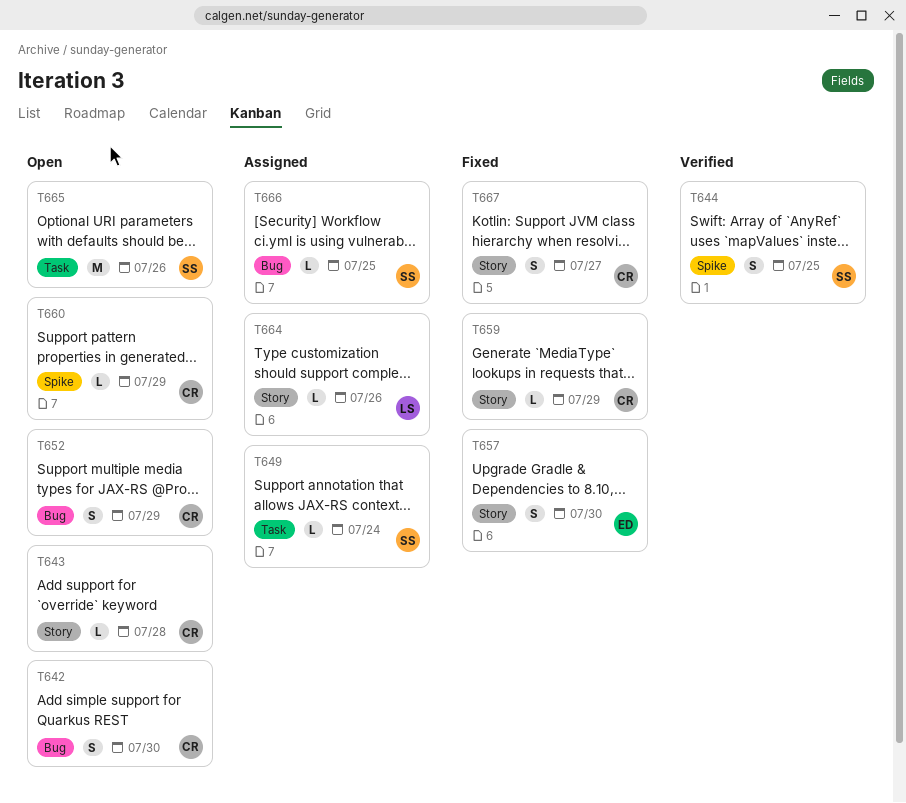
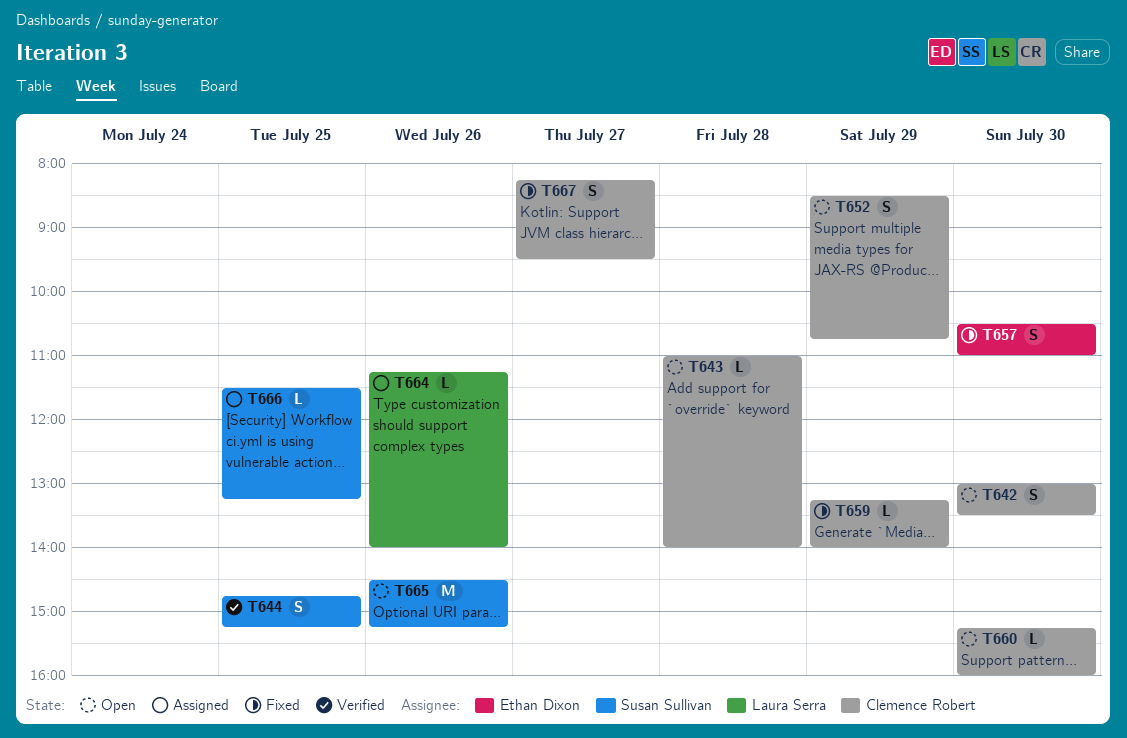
T649: present -> none
T660, day: Jul 29 -> Jul 30

